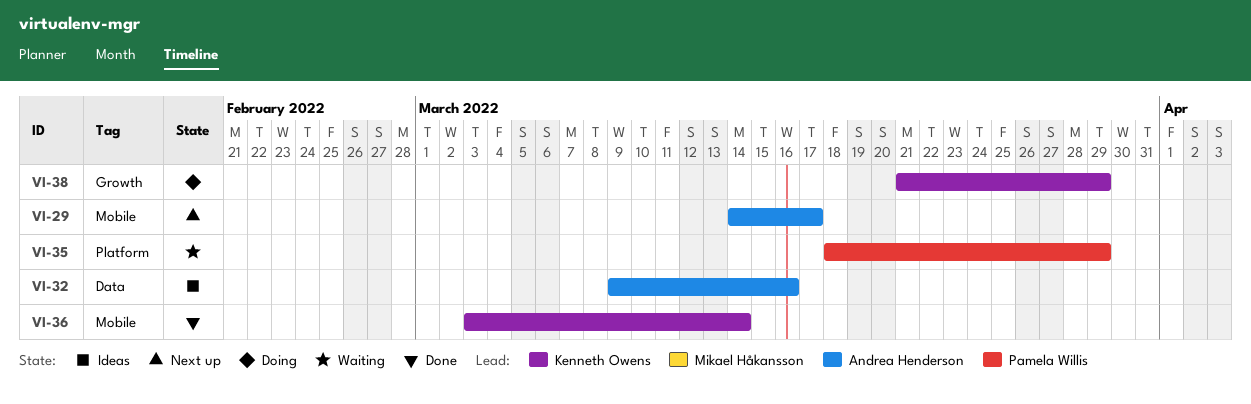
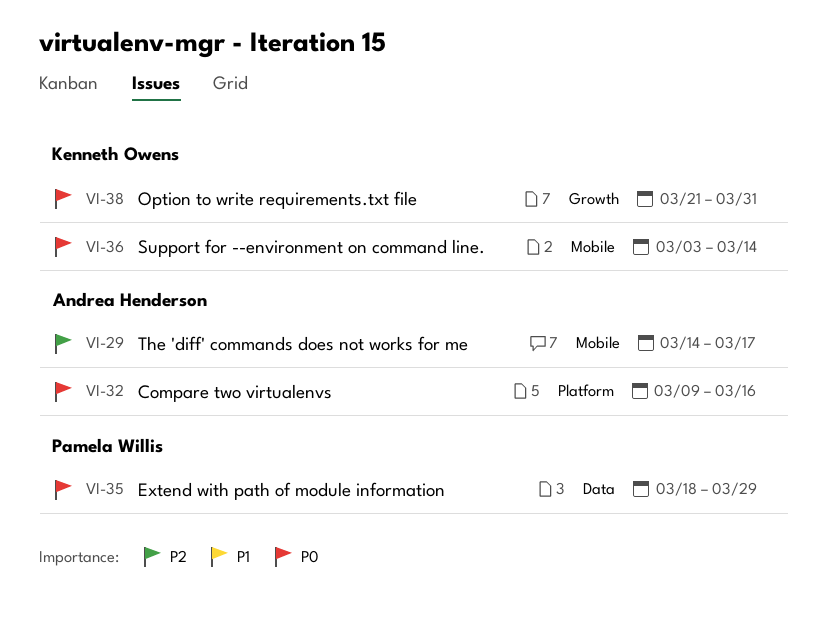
VI-32, label: Data -> Platform
VI-35, label: Platform -> Data
VI-38, due: Mar 29 -> Mar 31

